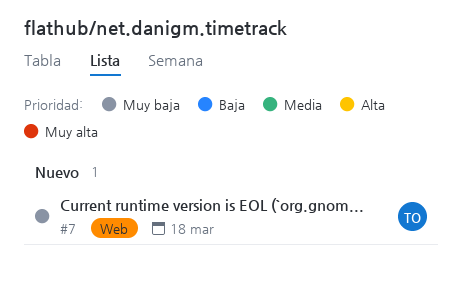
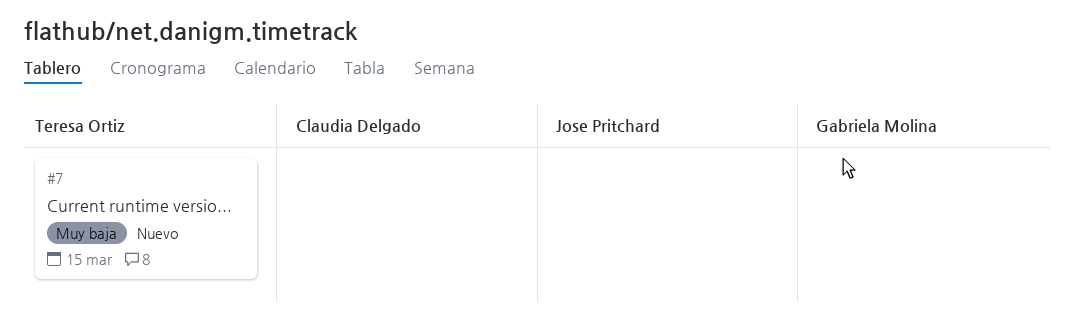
#7, due: Mar 18 -> Mar 15

